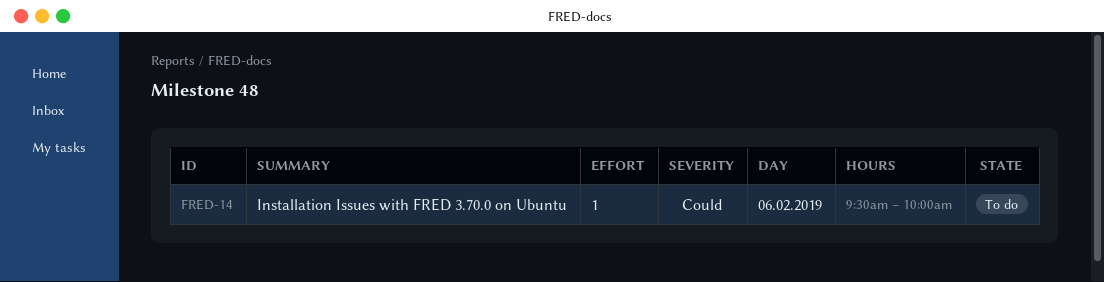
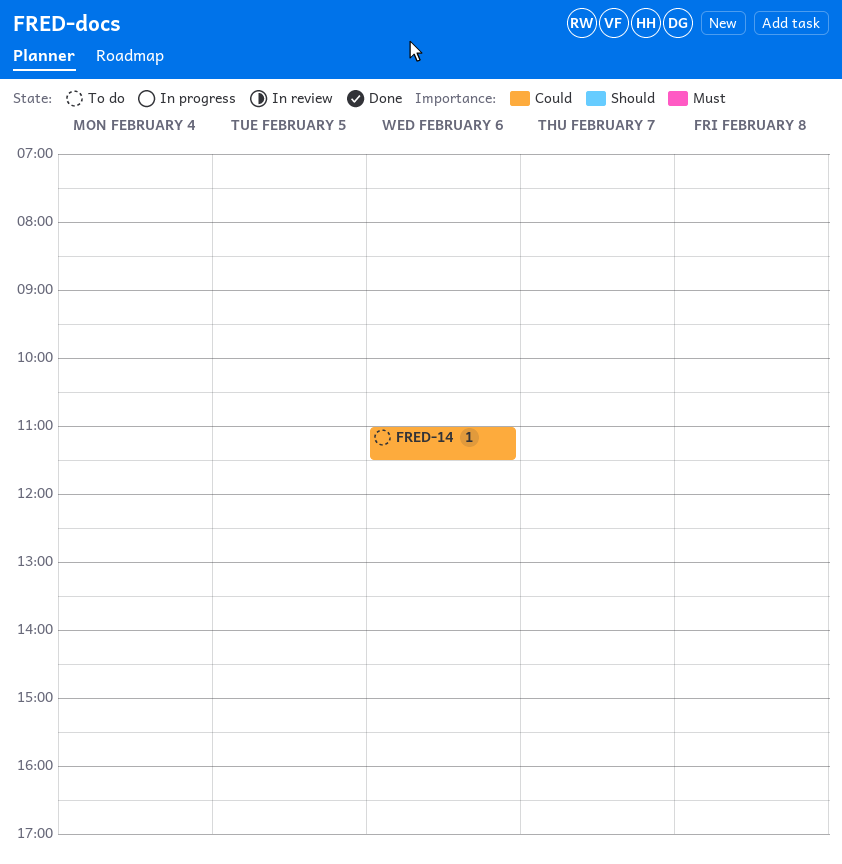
FRED-14, begins: 09:30 -> 11:00
FRED-14, ends: 10:00 -> 11:30

